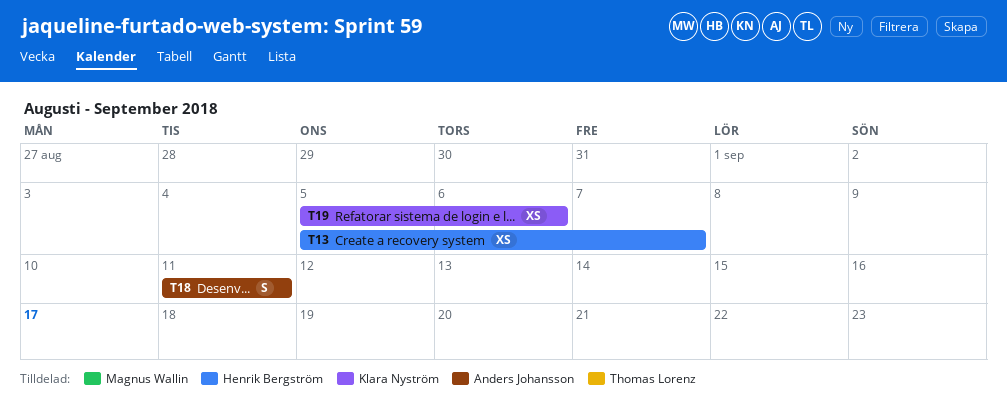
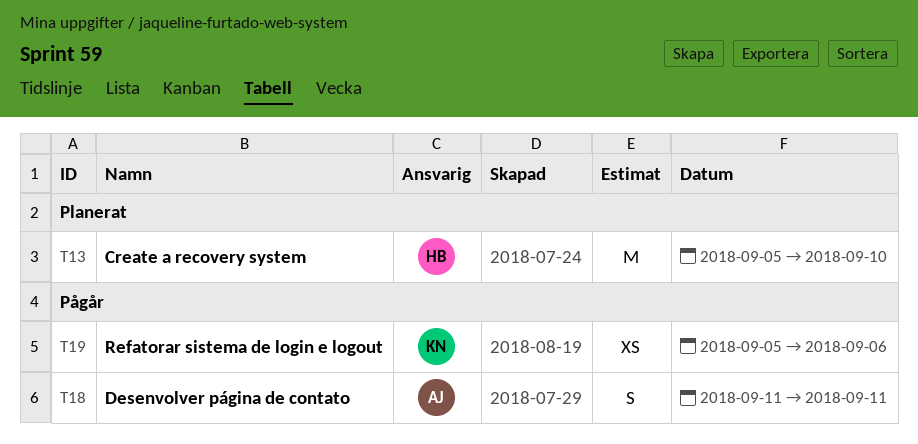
T13, estimate: XS -> M
T13, due: Sep 7 -> Sep 10

